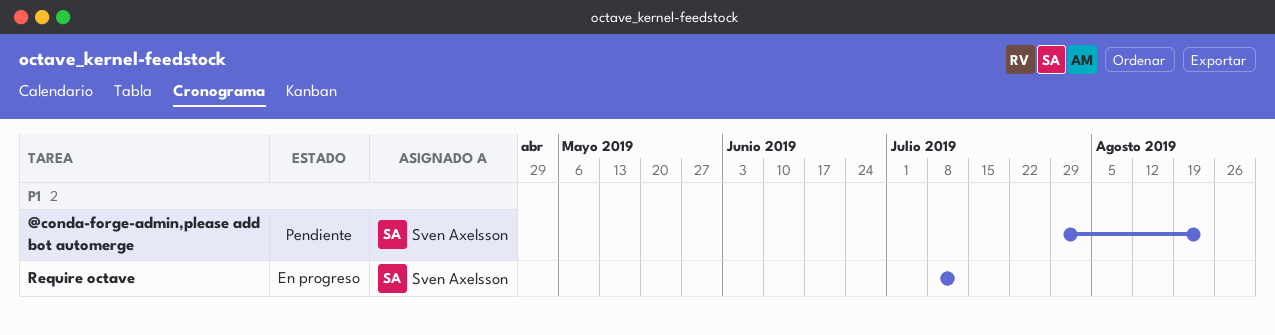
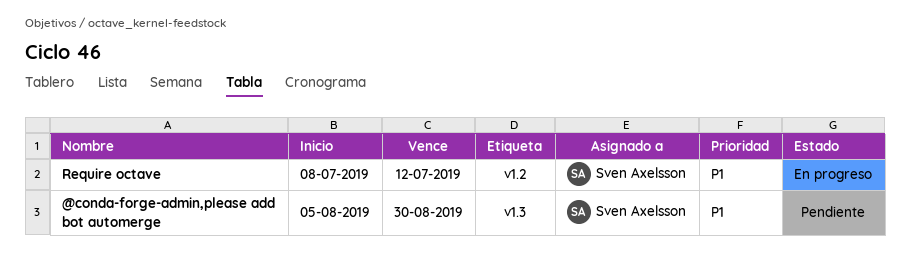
@conda-forge-admin,please add bot automerge, start: Jul 29 -> Aug 5
@conda-forge-admin,please add bot automerge, due: Aug 23 -> Aug 30

